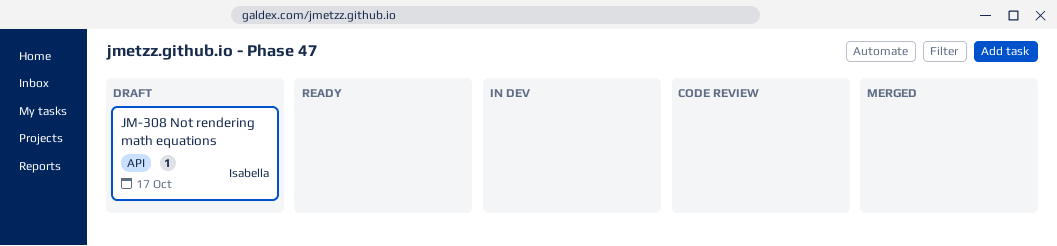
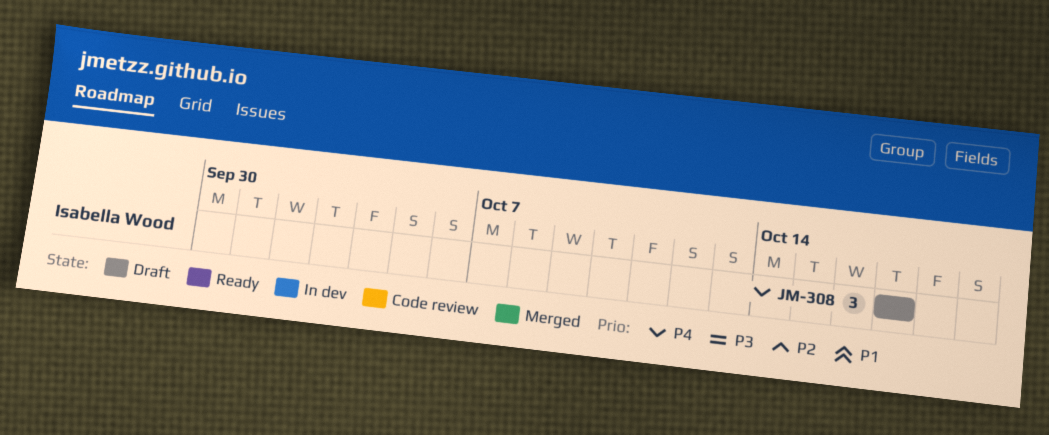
JM-308, estimate: 1 -> 3

